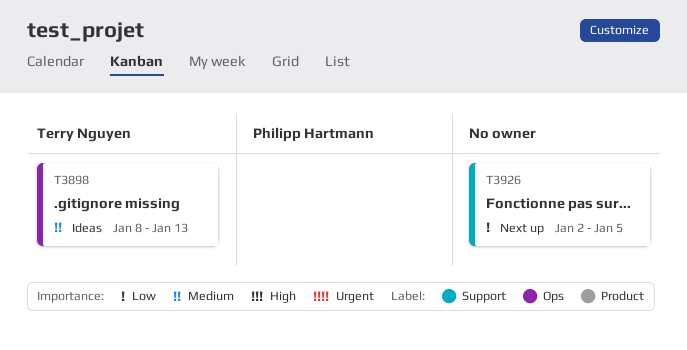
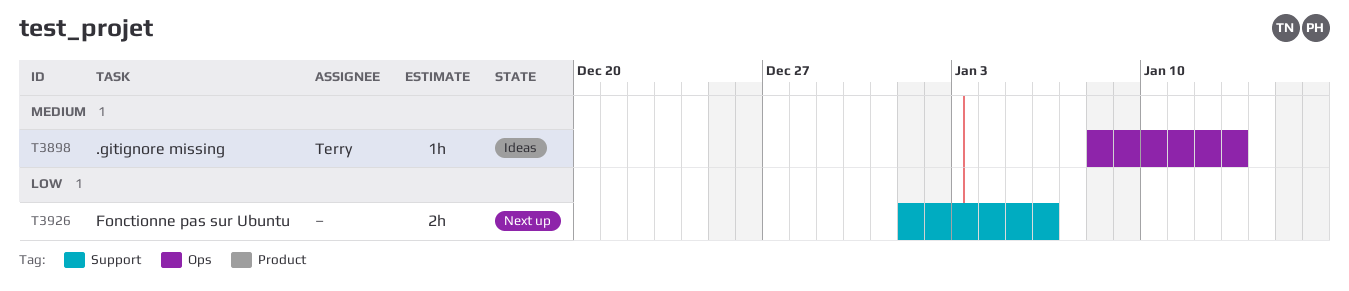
T3926, start: Jan 2 -> Jan 1
T3926, due: Jan 5 -> Jan 6

